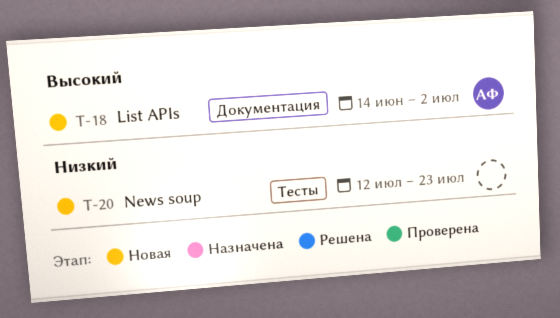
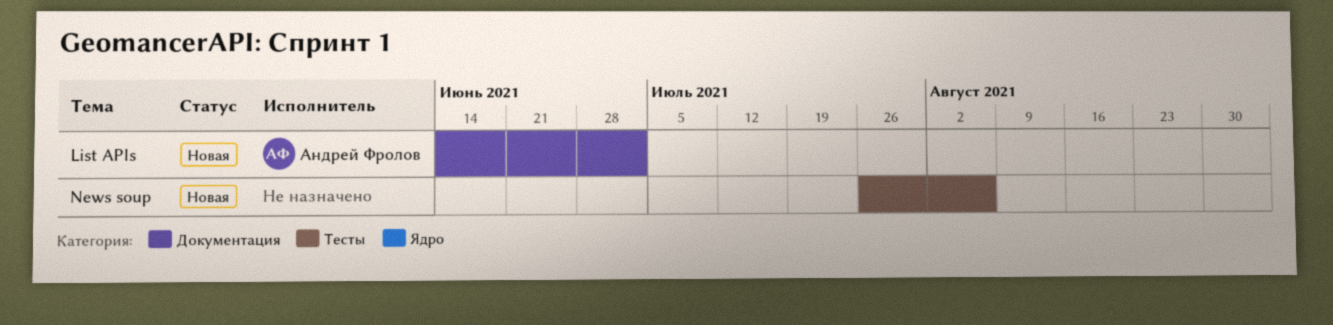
News soup, start: Jul 12 -> Jul 26
News soup, due: Jul 23 -> Aug 6

